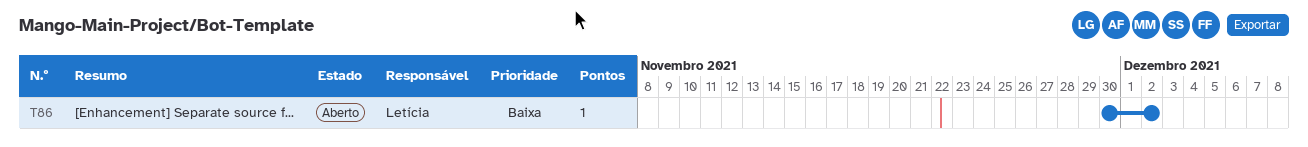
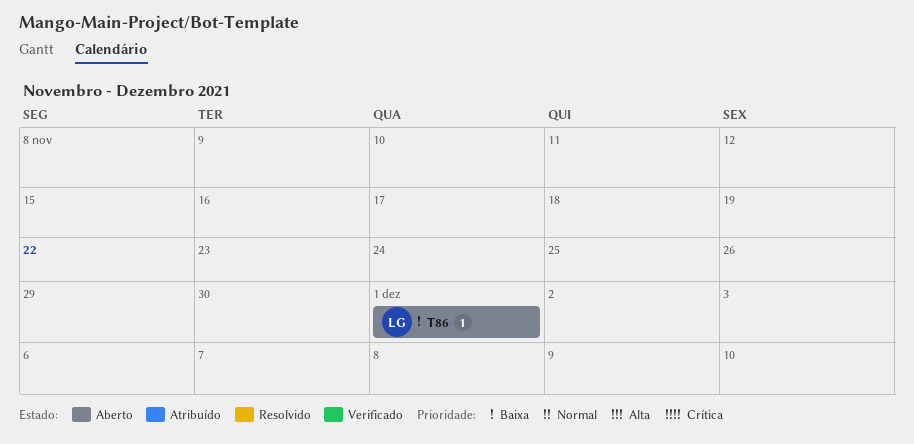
T86, start: Nov 30 -> Dec 1
T86, due: Dec 2 -> Dec 1

